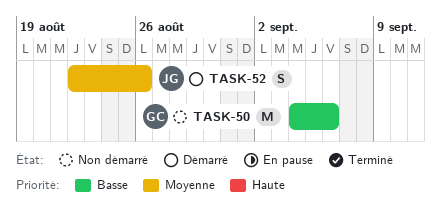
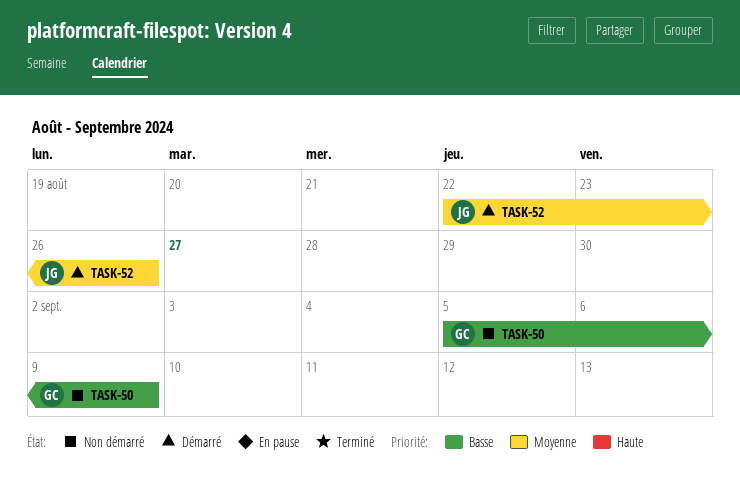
TASK-50, start: Sep 4 -> Sep 5
TASK-50, due: Sep 6 -> Sep 9

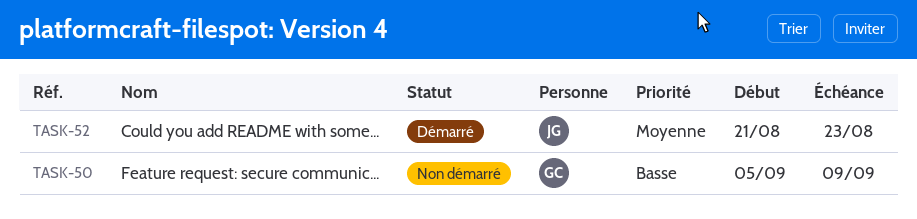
TASK-52, start: Aug 22 -> Aug 21
TASK-52, due: Aug 26 -> Aug 23

